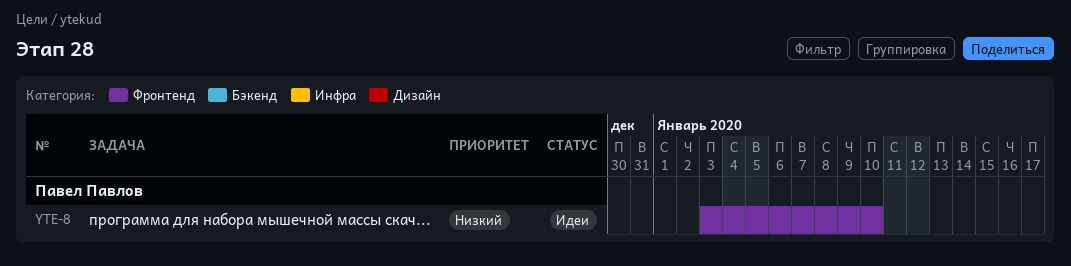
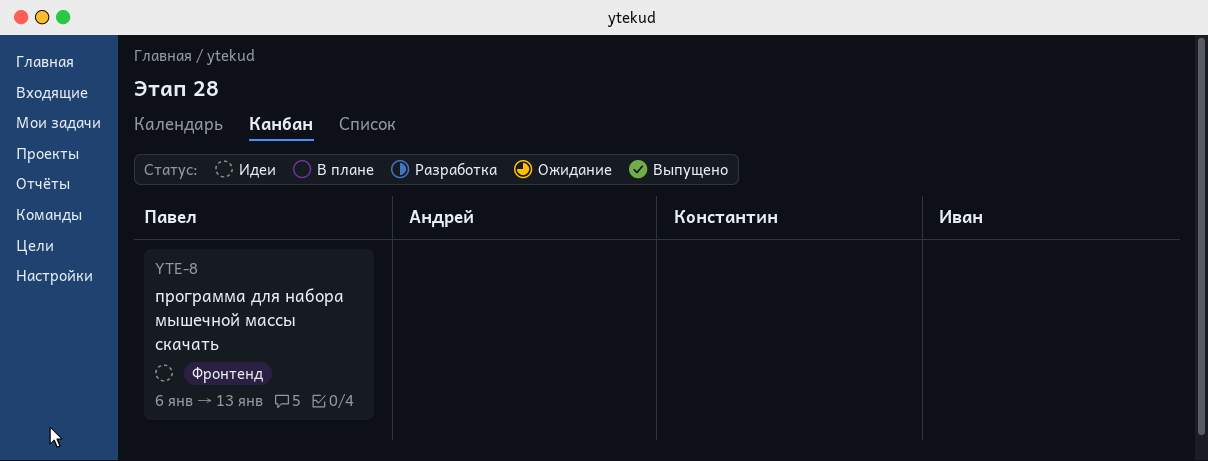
YTE-8, start: Jan 3 -> Jan 6
YTE-8, due: Jan 10 -> Jan 13

